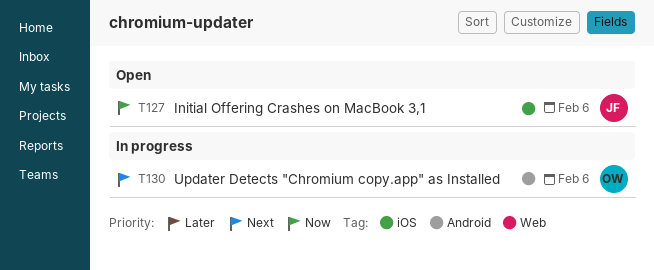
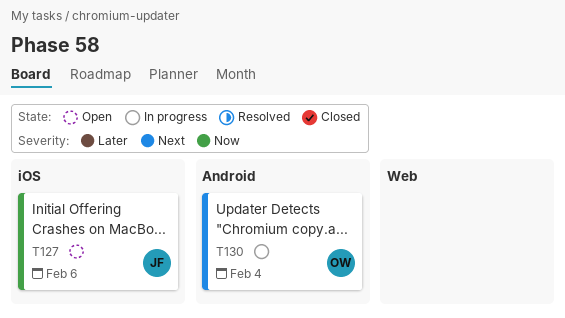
T130, due: Feb 6 -> Feb 4

